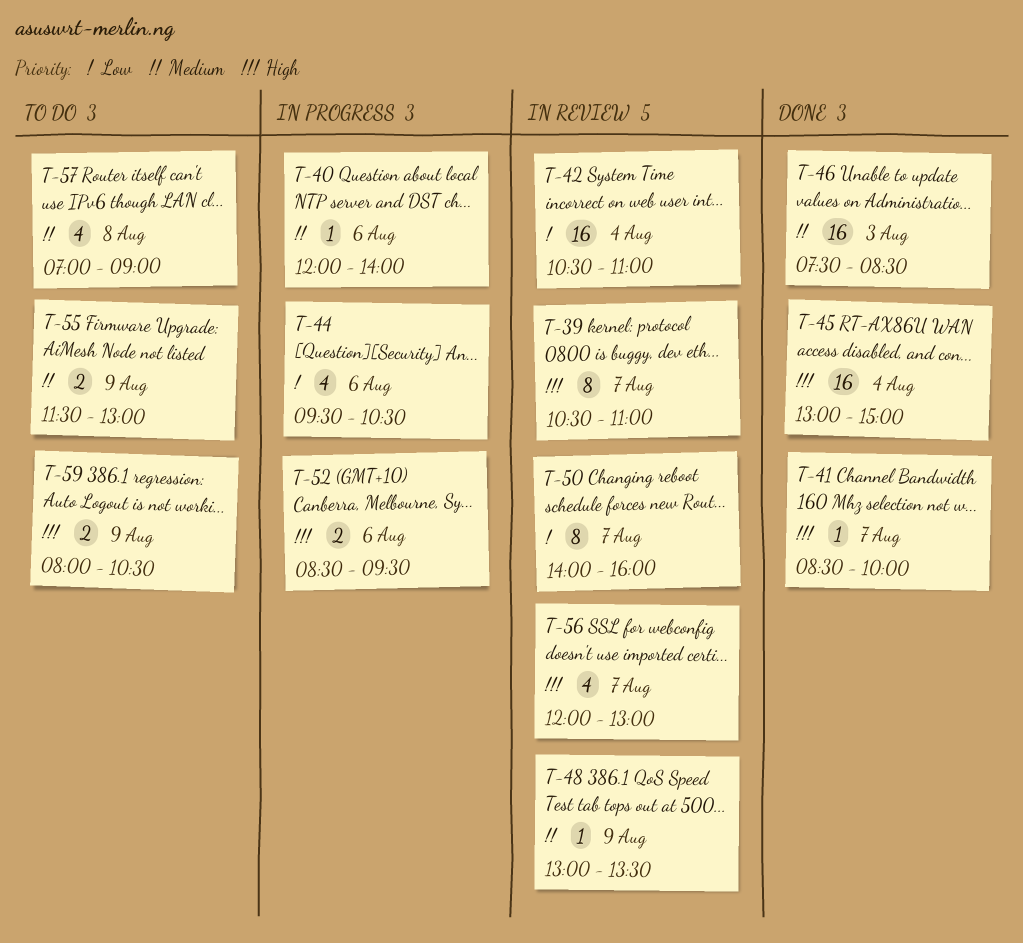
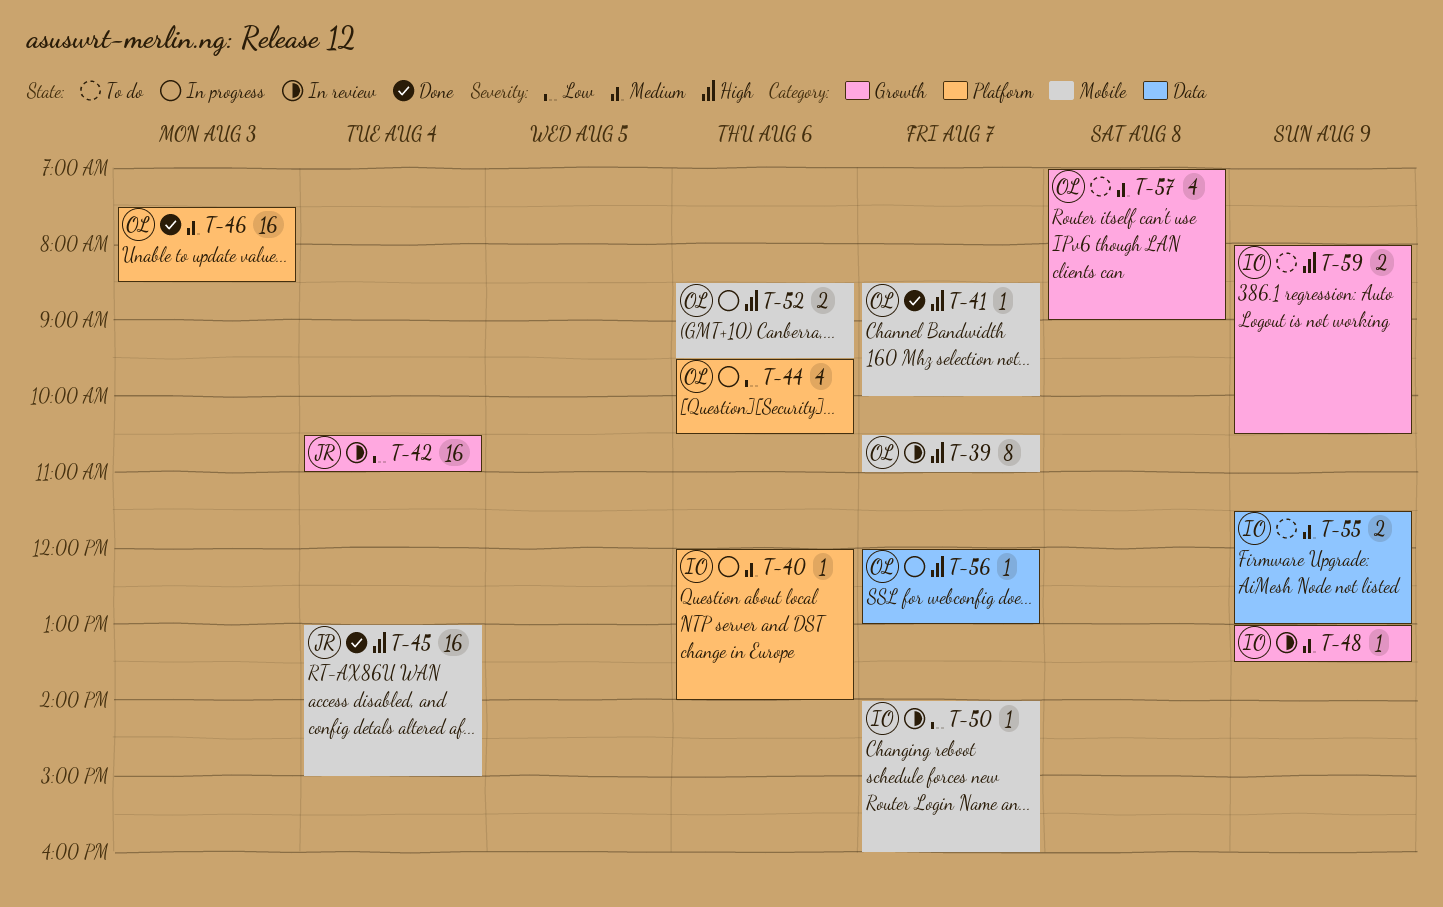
T-50, estimate: 8 -> 1
T-56, status: In review -> In progress
T-56, estimate: 4 -> 1

